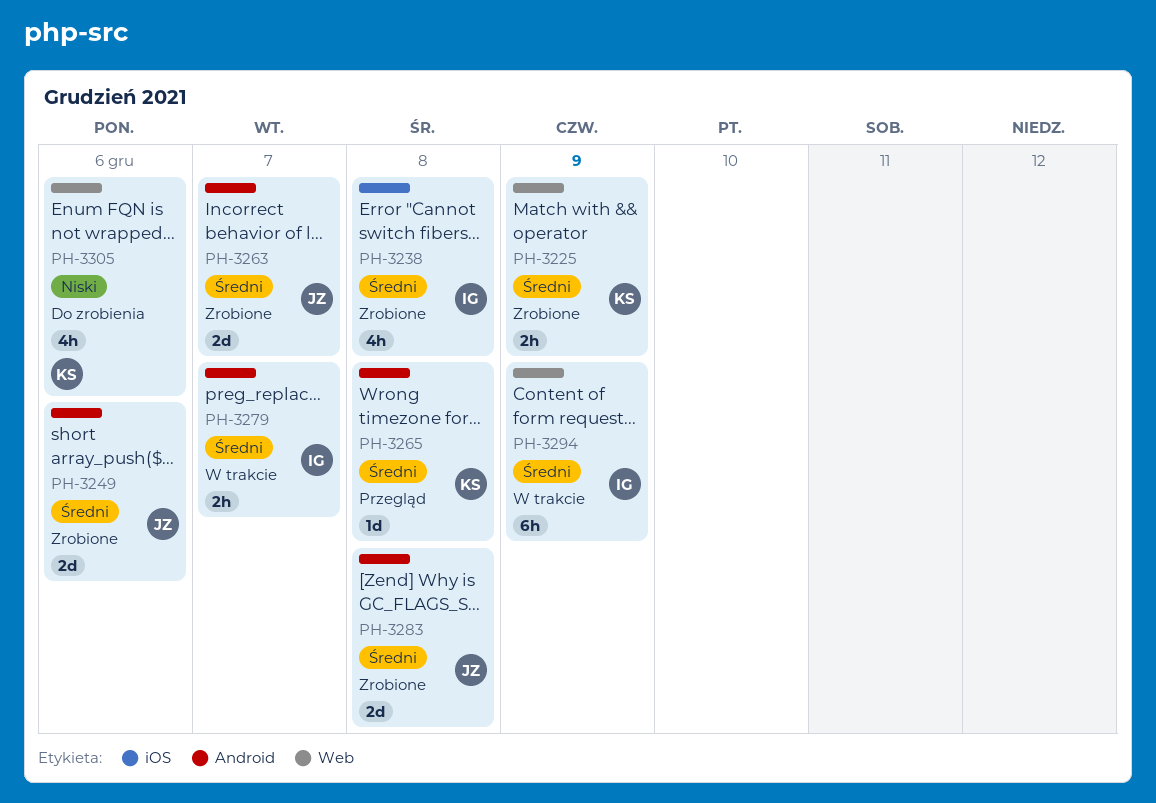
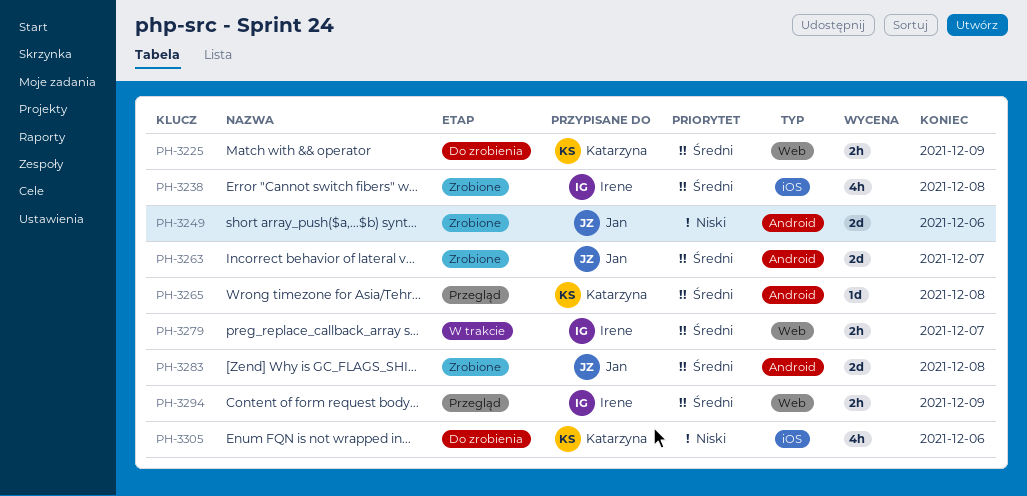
PH-3225, status: Zrobione -> Do zrobienia
PH-3249, priority: Średni -> Niski
PH-3279, label: Android -> Web
PH-3294, status: W trakcie -> Przegląd
PH-3294, estimate: 6h -> 2h
PH-3305, label: Web -> iOS

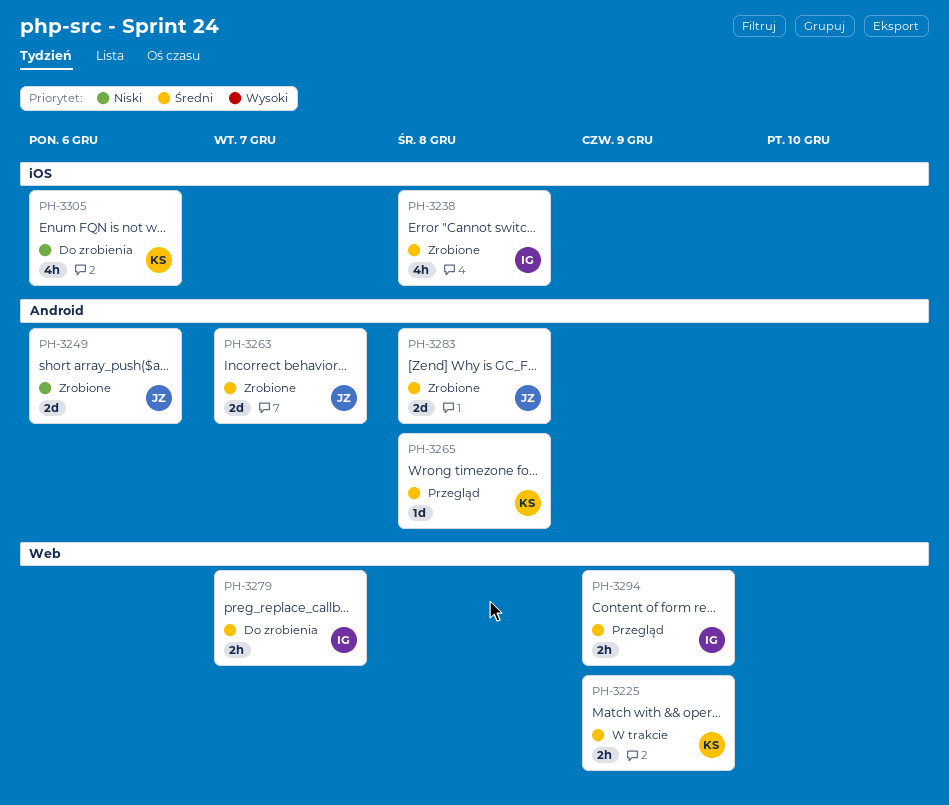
PH-3225, status: Do zrobienia -> W trakcie
PH-3279, status: W trakcie -> Do zrobienia

